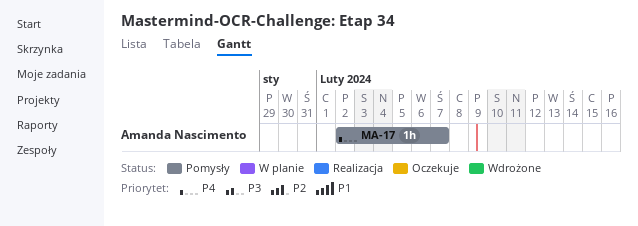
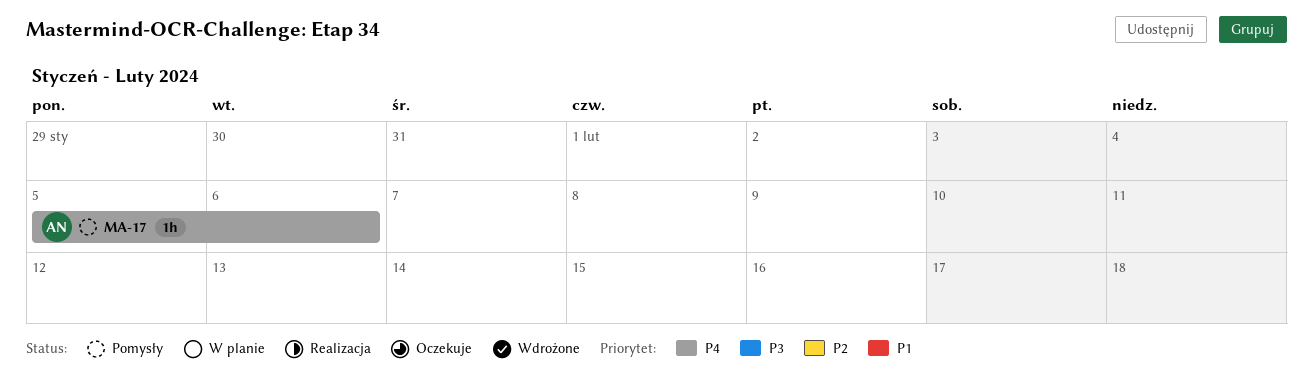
MA-17, start: Feb 2 -> Feb 5
MA-17, due: Feb 7 -> Feb 6

